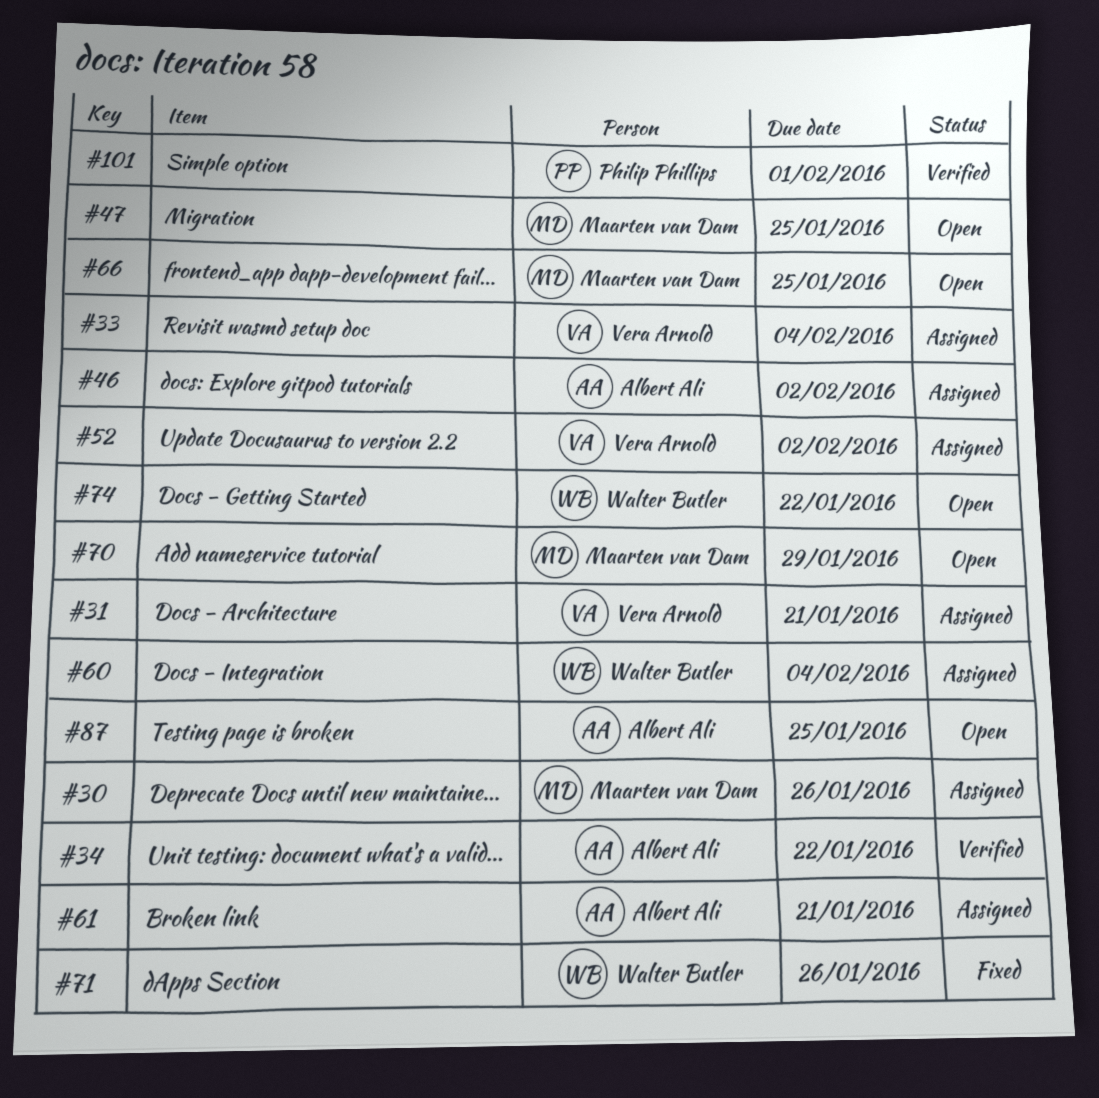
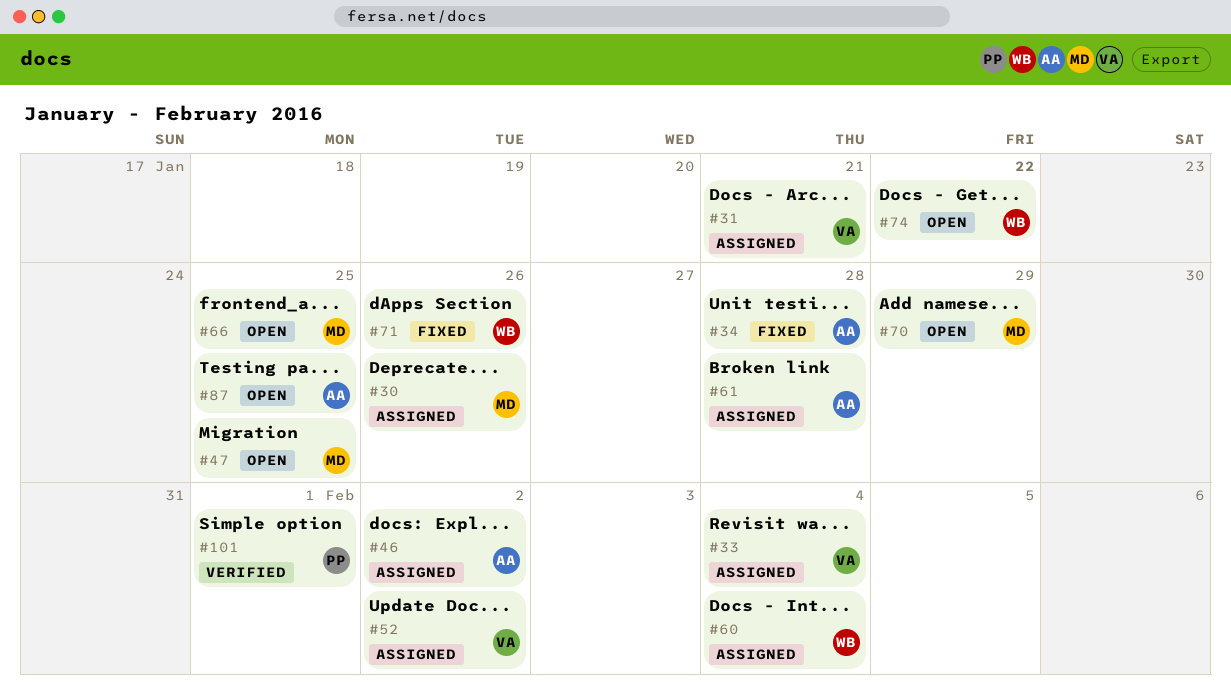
#34, status: Verified -> Fixed
#34, due: Jan 22 -> Jan 28
#61, due: Jan 21 -> Jan 28

